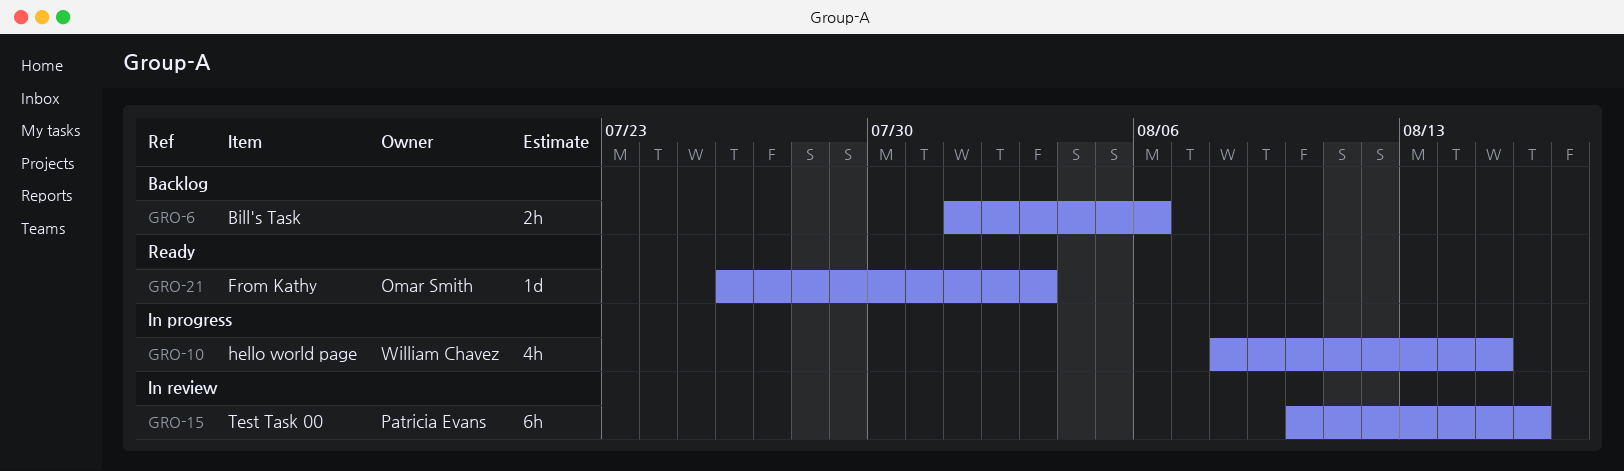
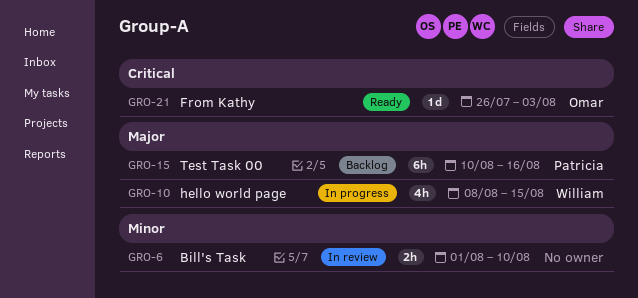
GRO-6, status: Backlog -> In review
GRO-6, due: Aug 6 -> Aug 10
GRO-15, status: In review -> Backlog

